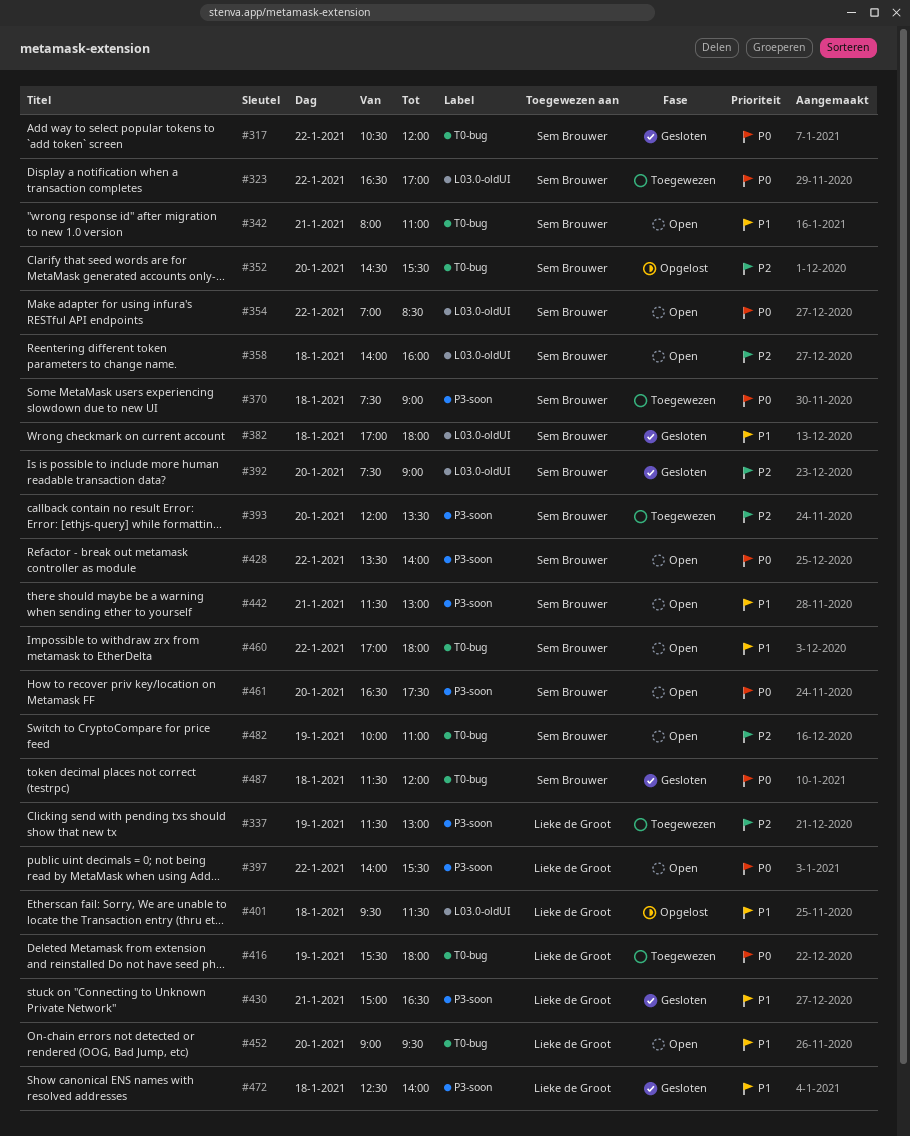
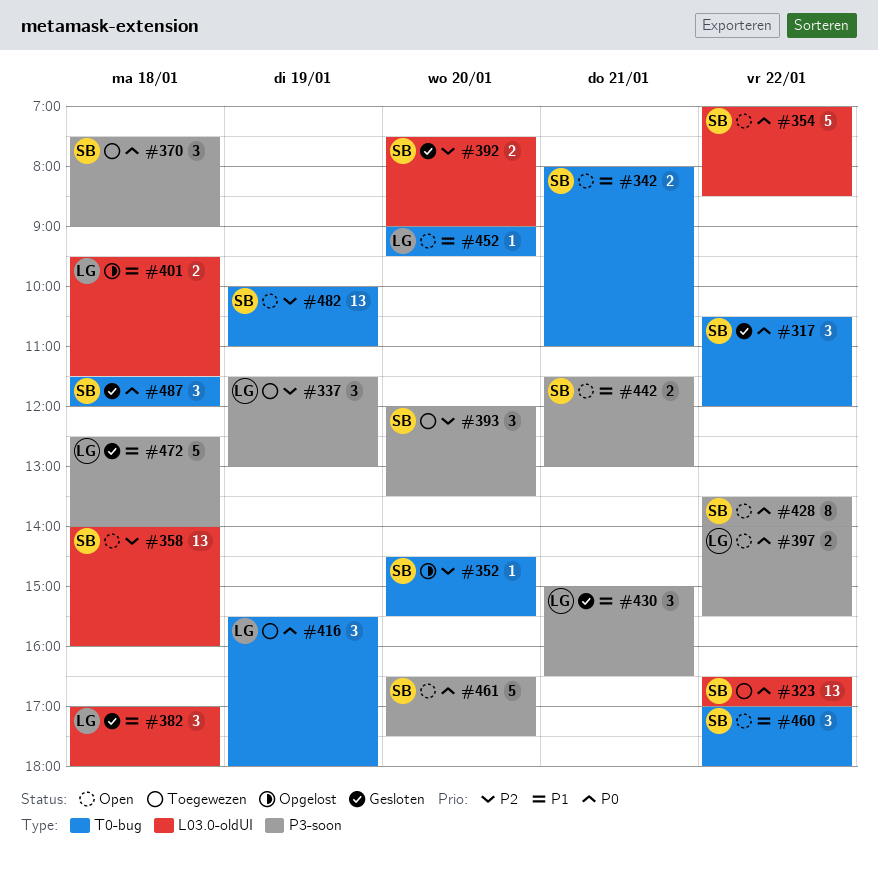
#382, owner: Sem Brouwer -> Lieke de Groot

